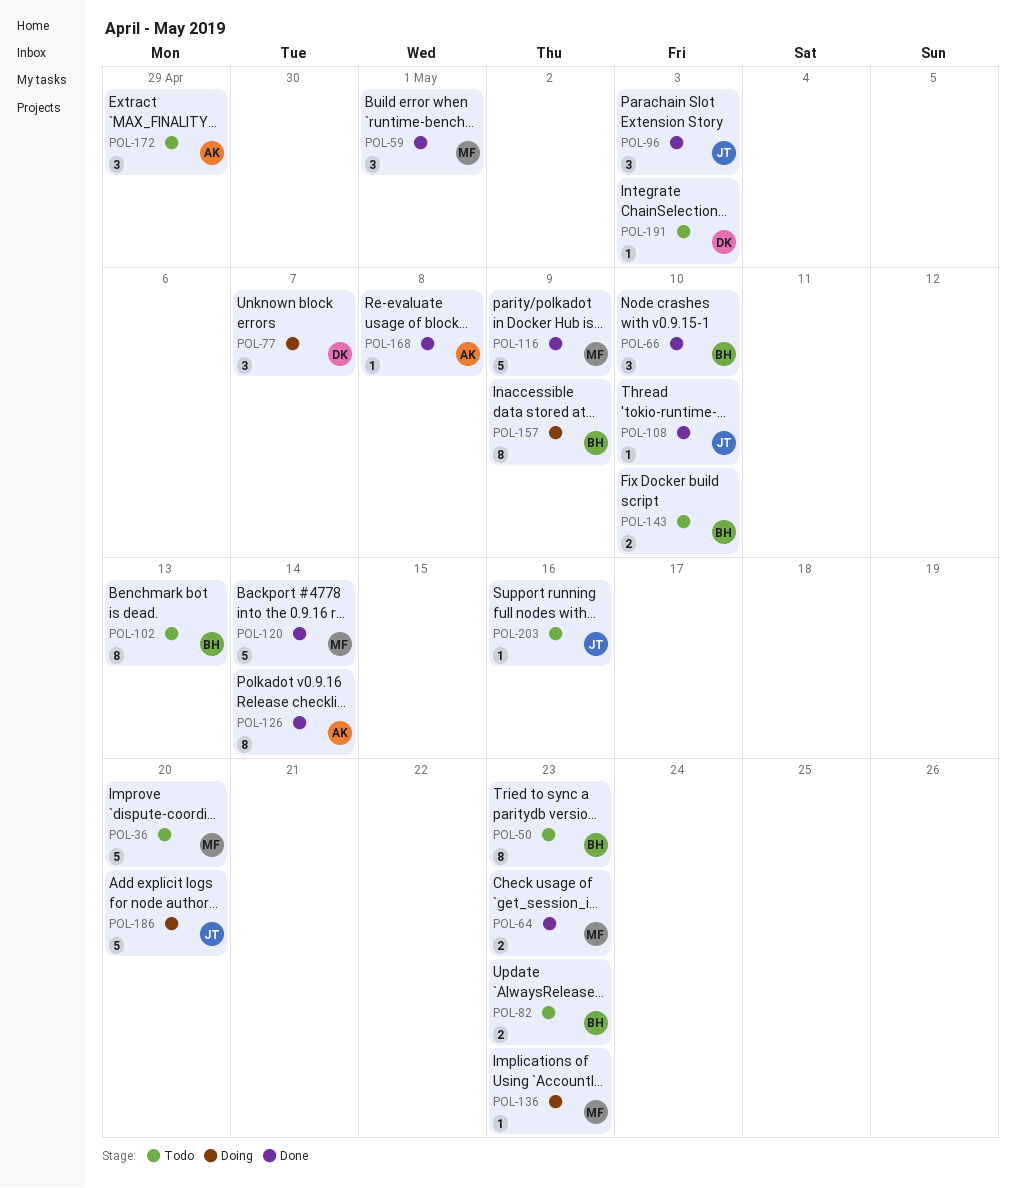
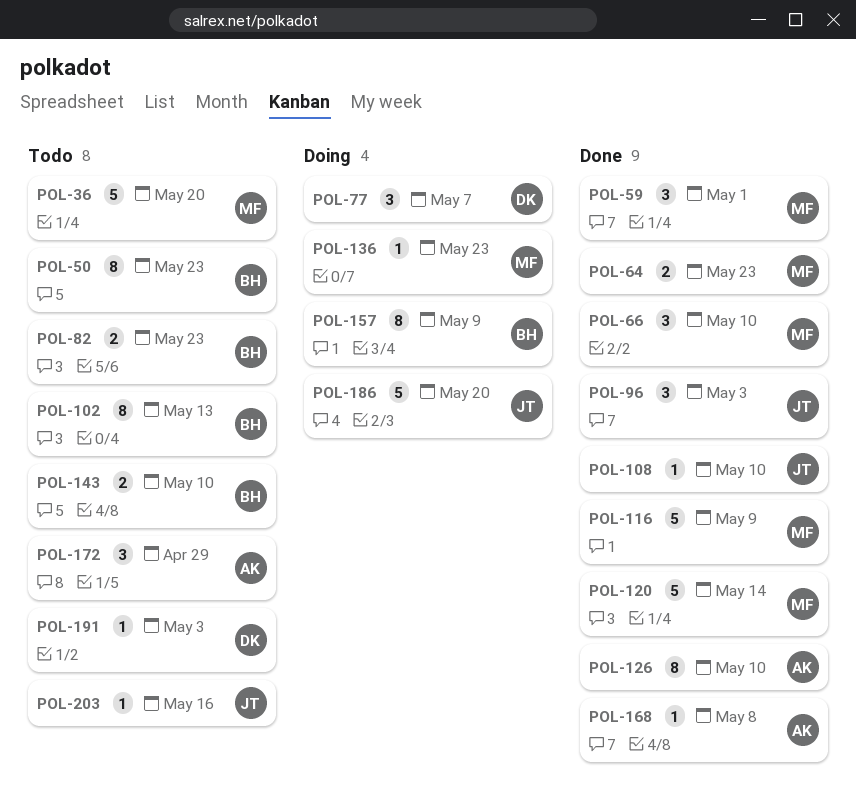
POL-66, owner: BH -> MF
POL-126, due: May 14 -> May 10

